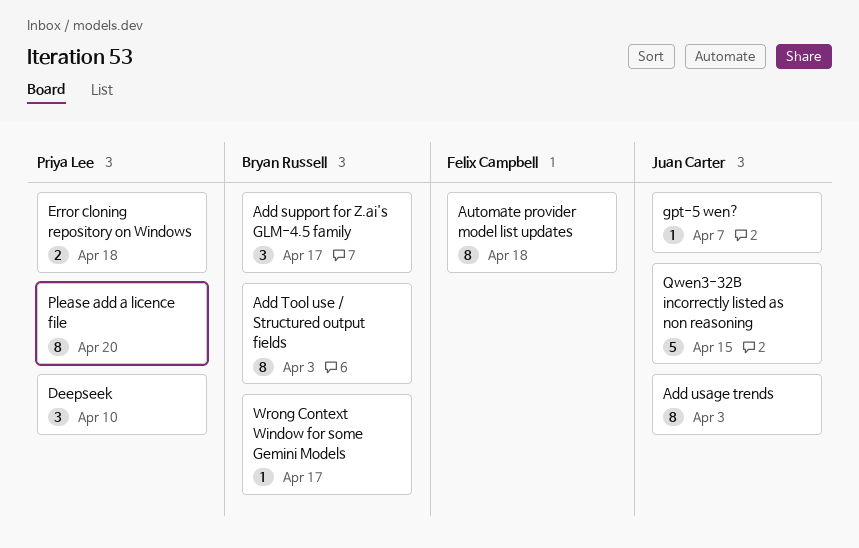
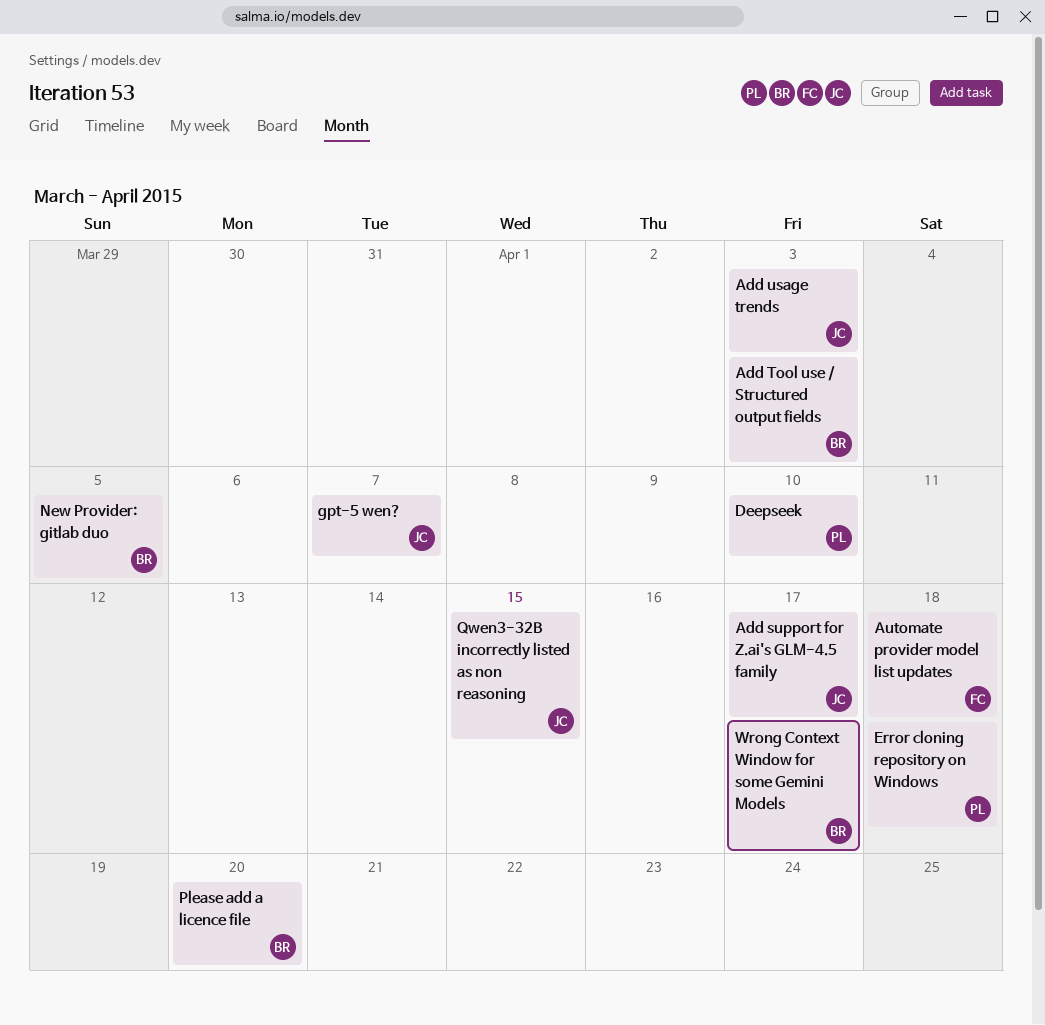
Add support for Z.ai's GLM-4.5 family, owner: Bryan Russell -> Juan Carter
New Provider: gitlab duo: none -> present
Please add a licence file, owner: Priya Lee -> Bryan Russell

